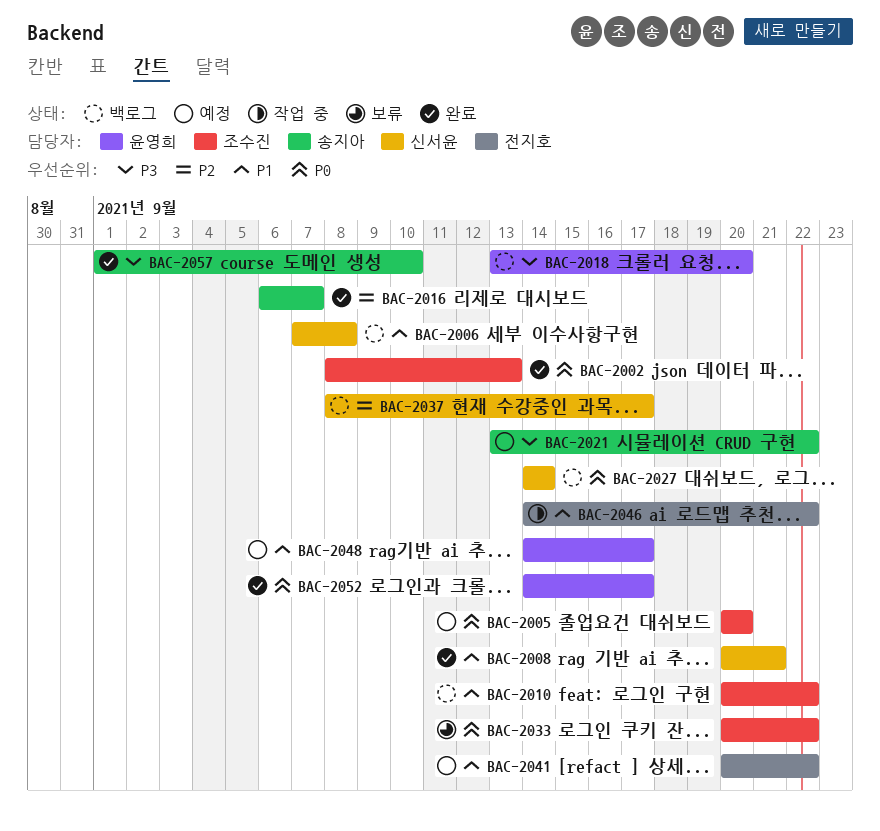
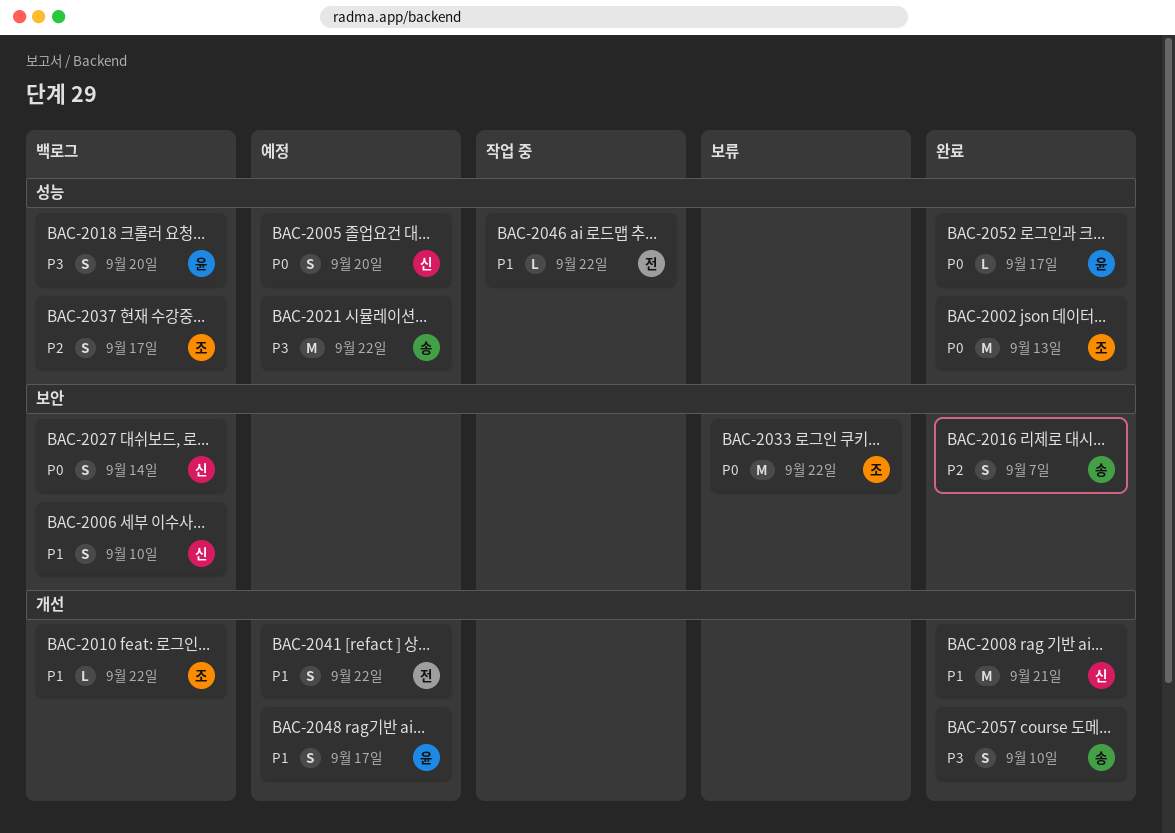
BAC-2005, owner: 조수진 -> 신서윤
BAC-2006, due: Sep 8 -> Sep 10
BAC-2037, owner: 신서윤 -> 조수진

